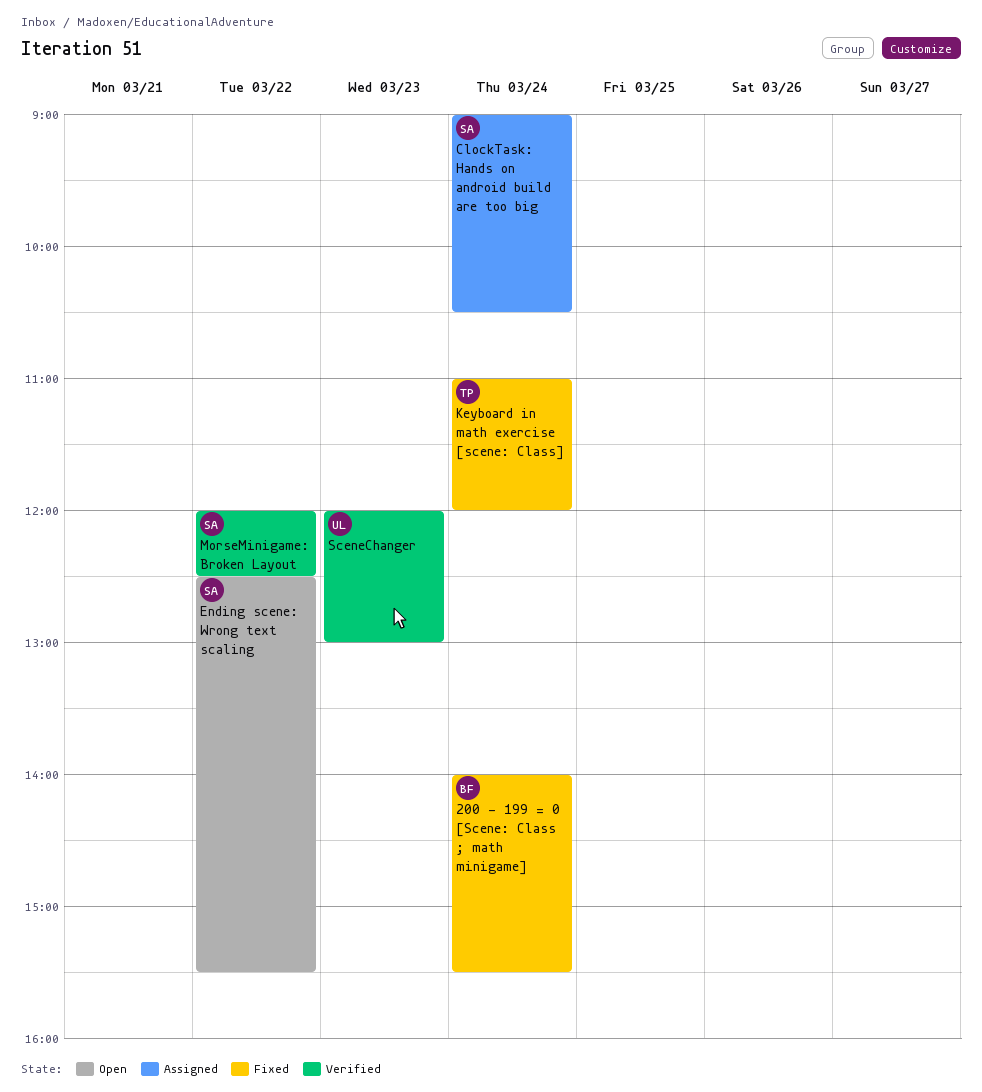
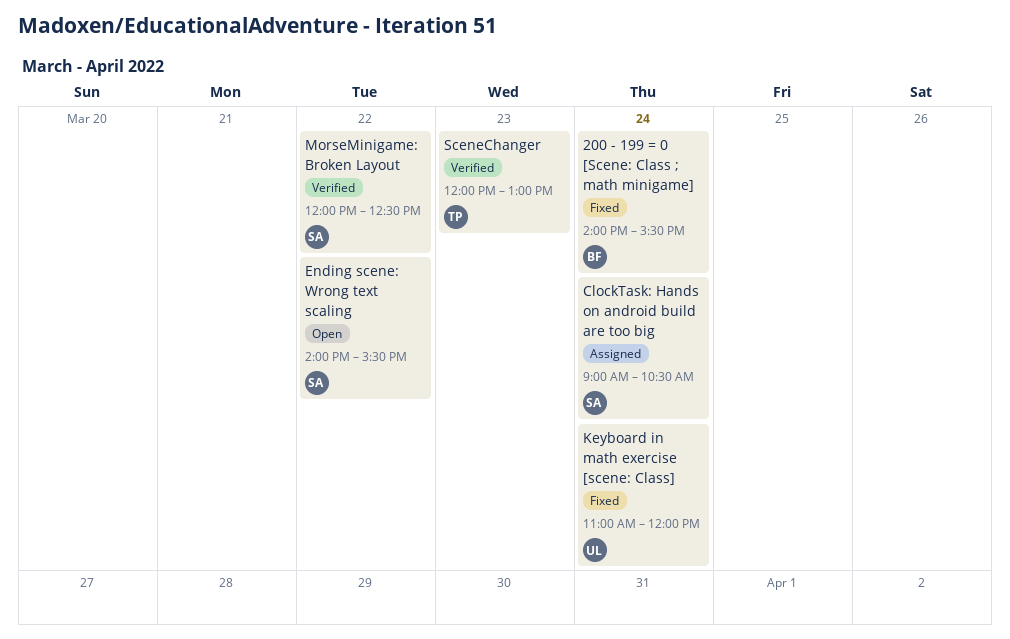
Ending scene: Wrong text scaling, begins: 12:30 -> 14:00
Keyboard in math exercise [scene: Class], owner: TP -> UL
SceneChanger, owner: UL -> TP

